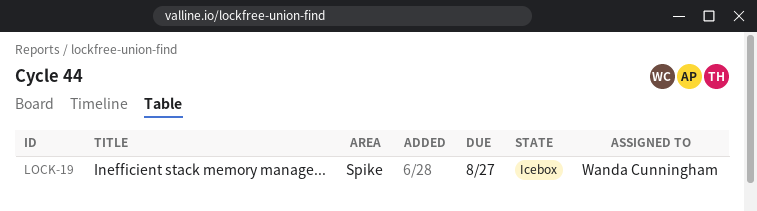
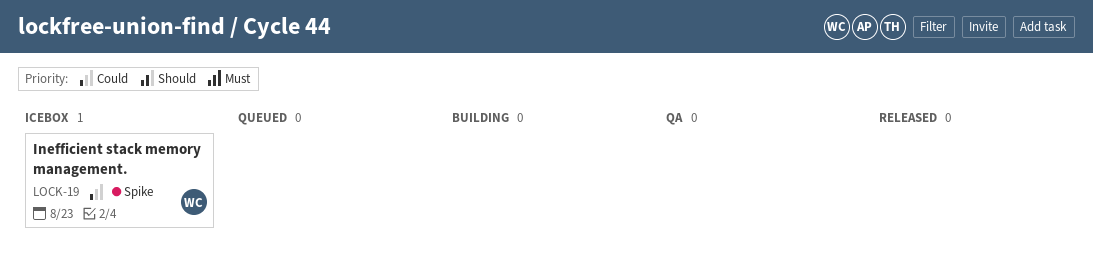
LOCK-19, due: Aug 27 -> Aug 23

